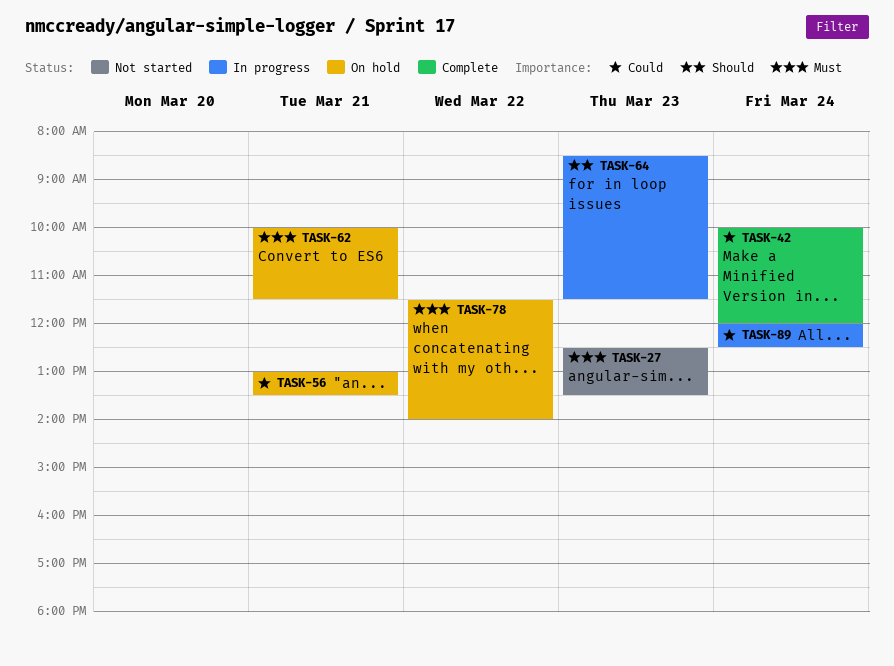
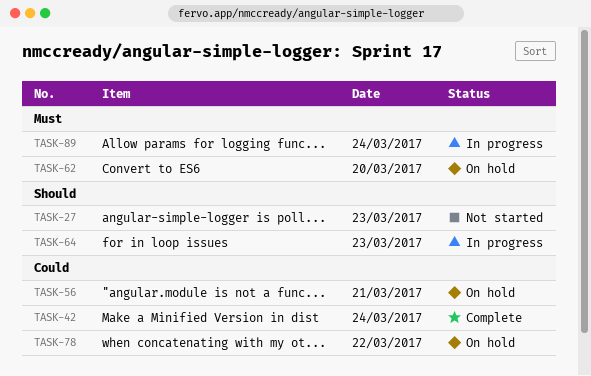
TASK-27, priority: Must -> Should
TASK-62, day: Mar 21 -> Mar 20
TASK-78, priority: Must -> Could
TASK-89, priority: Could -> Must

